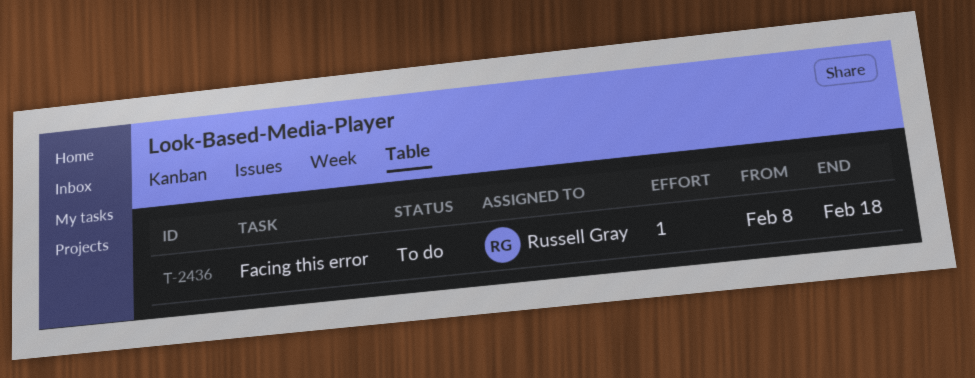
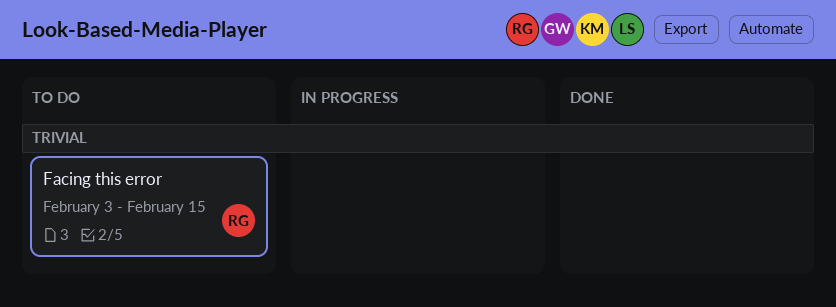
Facing this error, start: Feb 8 -> Feb 3
Facing this error, due: Feb 18 -> Feb 15

